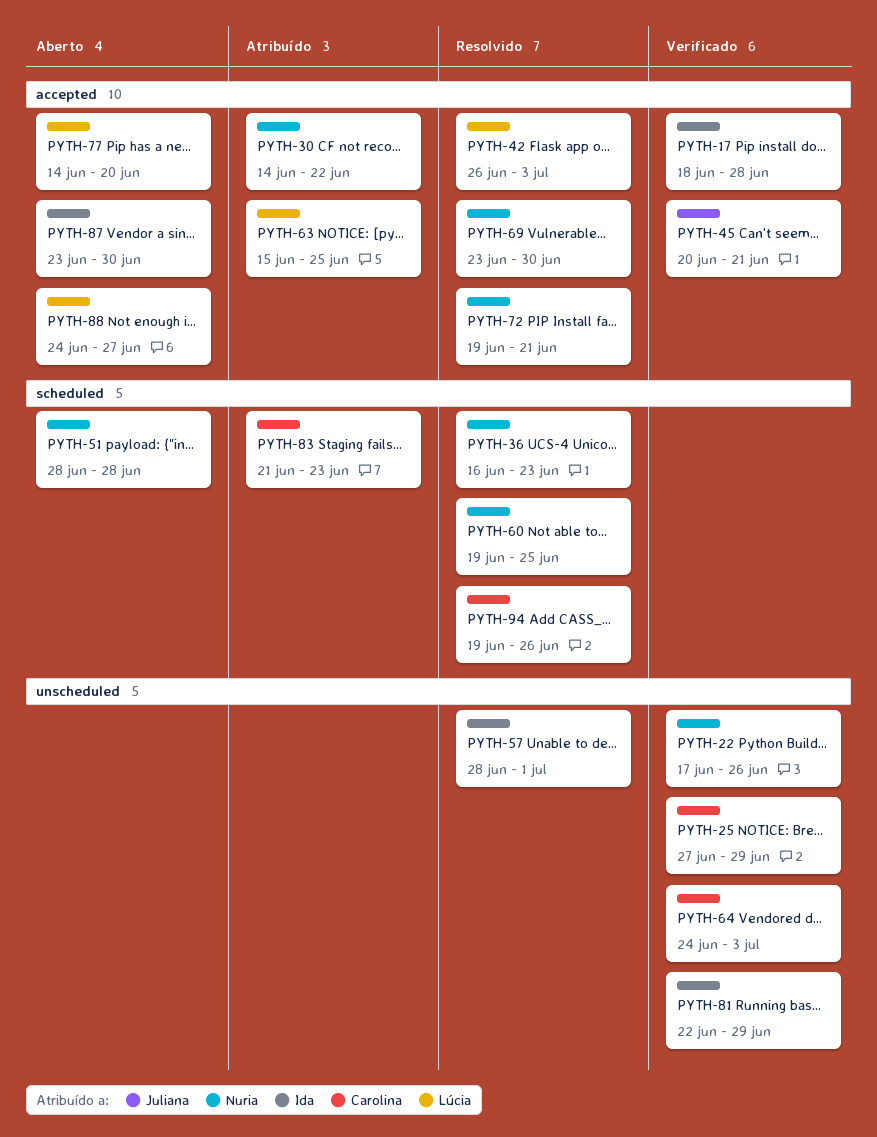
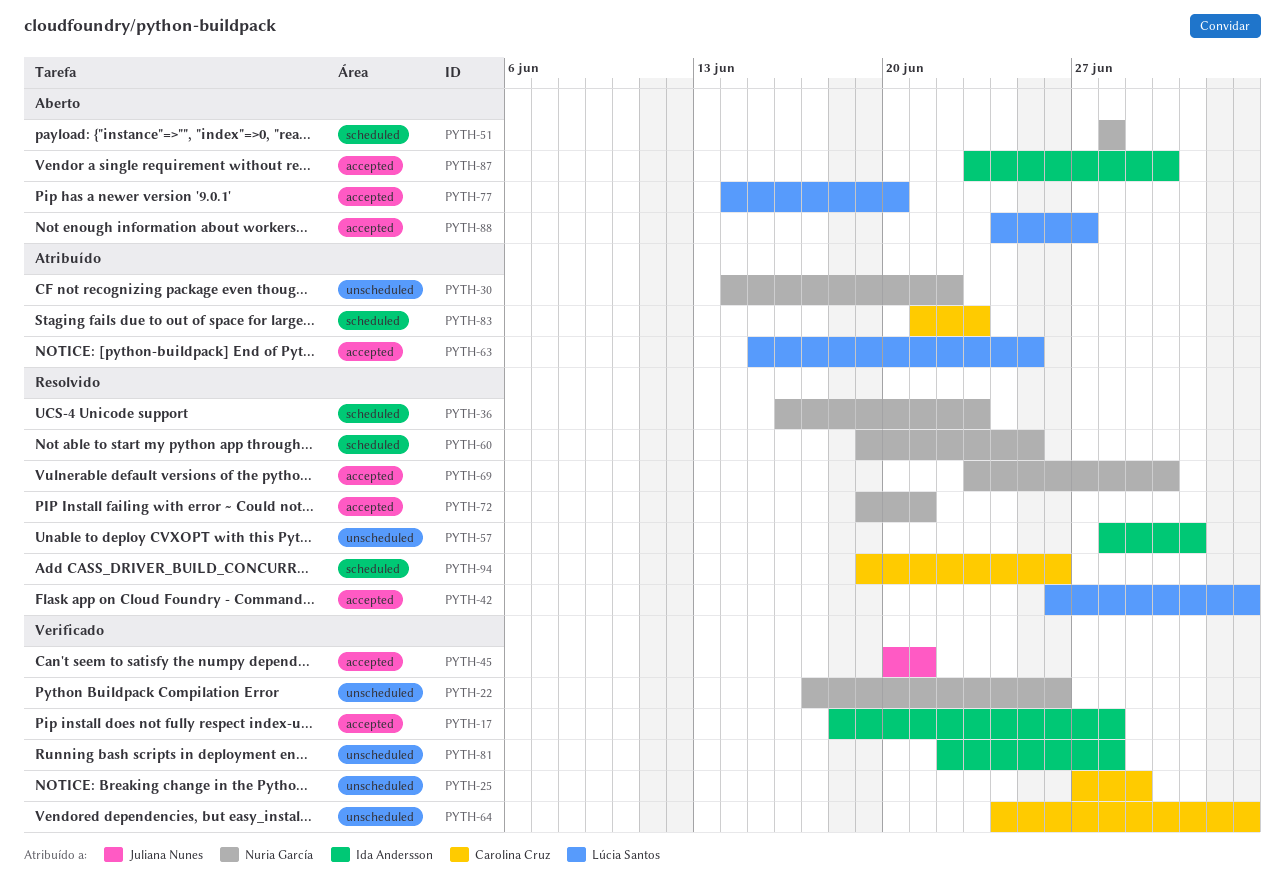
PYTH-30, label: accepted -> unscheduled
PYTH-81, due: Jun 29 -> Jun 28

